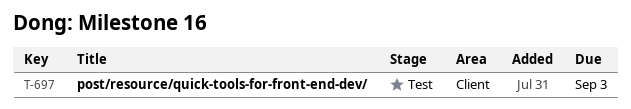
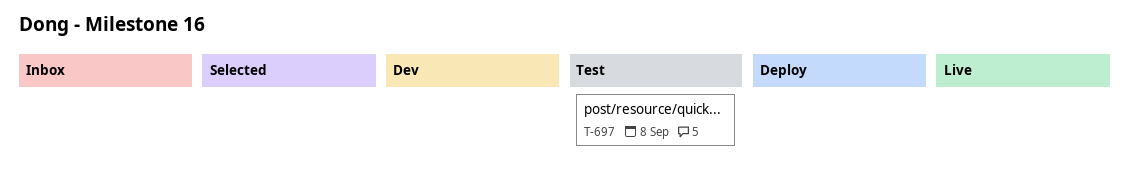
T-697, due: Sep 3 -> Sep 8

